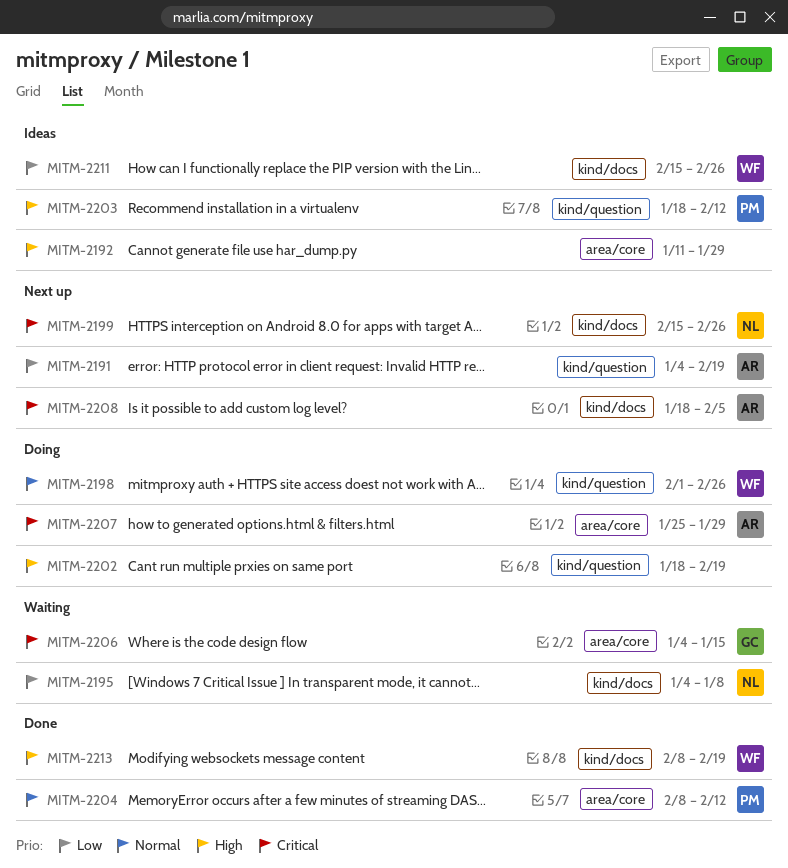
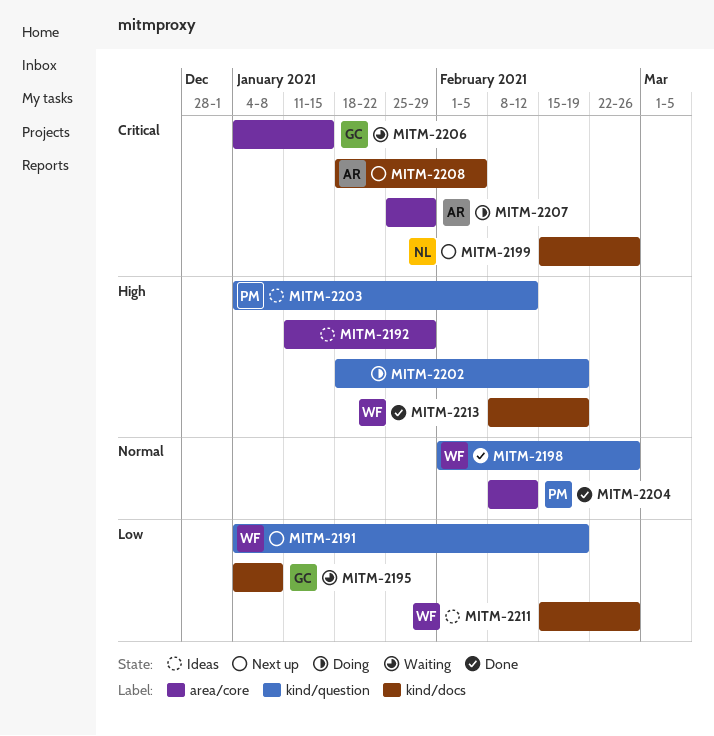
MITM-2191, owner: AR -> WF
MITM-2195, owner: NL -> GC
MITM-2198, status: Doing -> Done
MITM-2203, start: Jan 18 -> Jan 4

